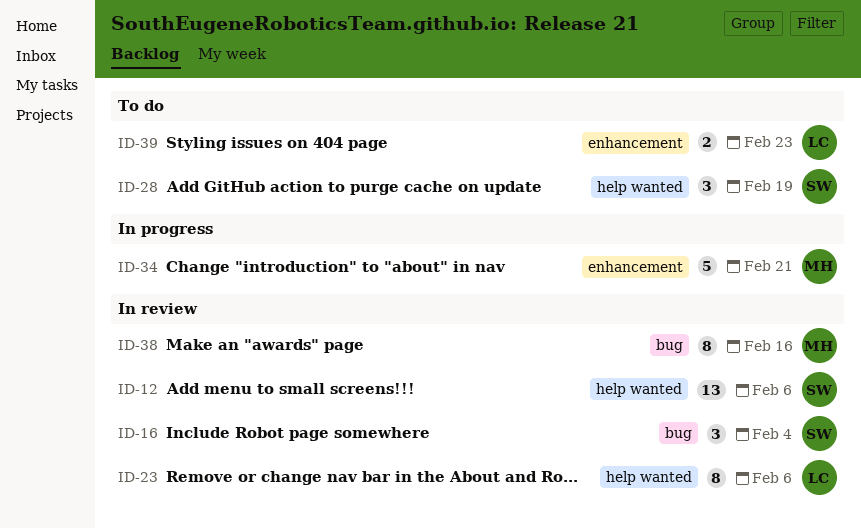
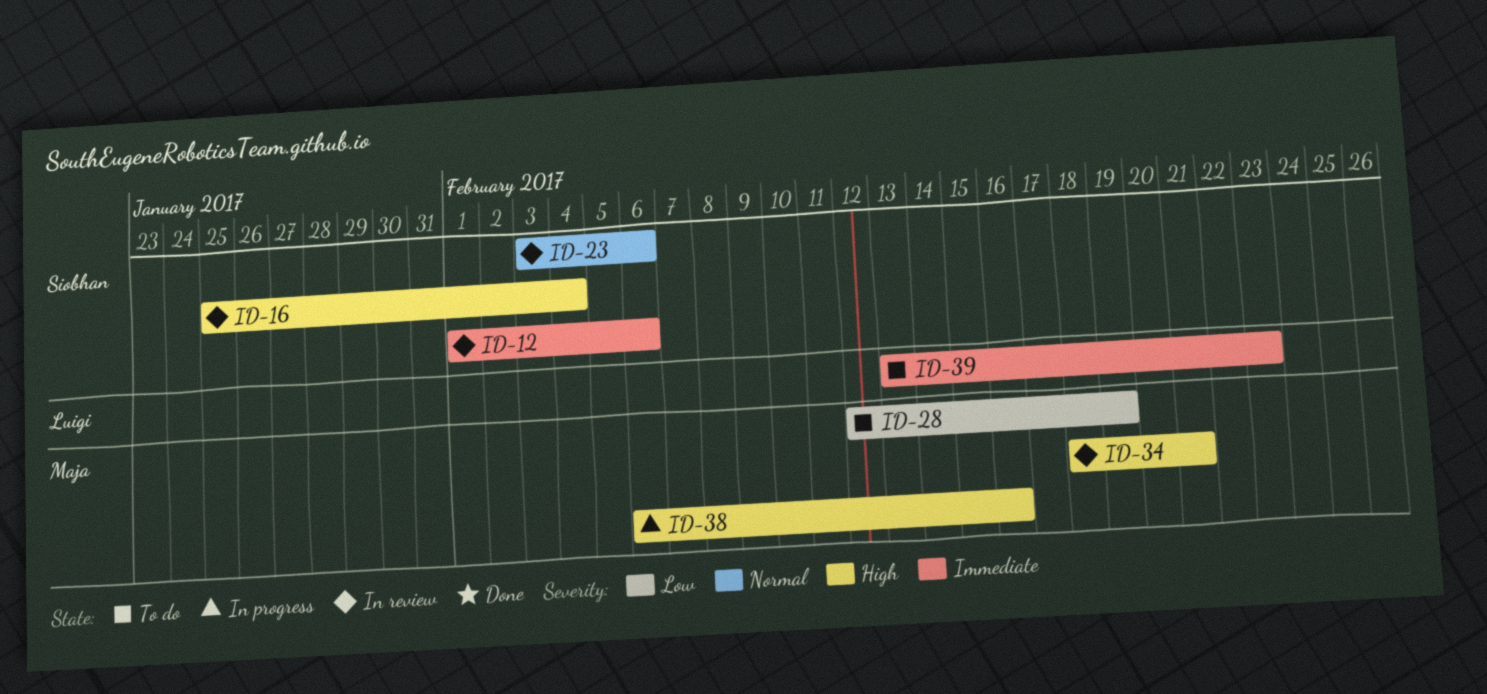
ID-23, owner: Luigi -> Siobhan
ID-28, owner: Siobhan -> Maja
ID-34, status: In progress -> In review
ID-38, status: In review -> In progress

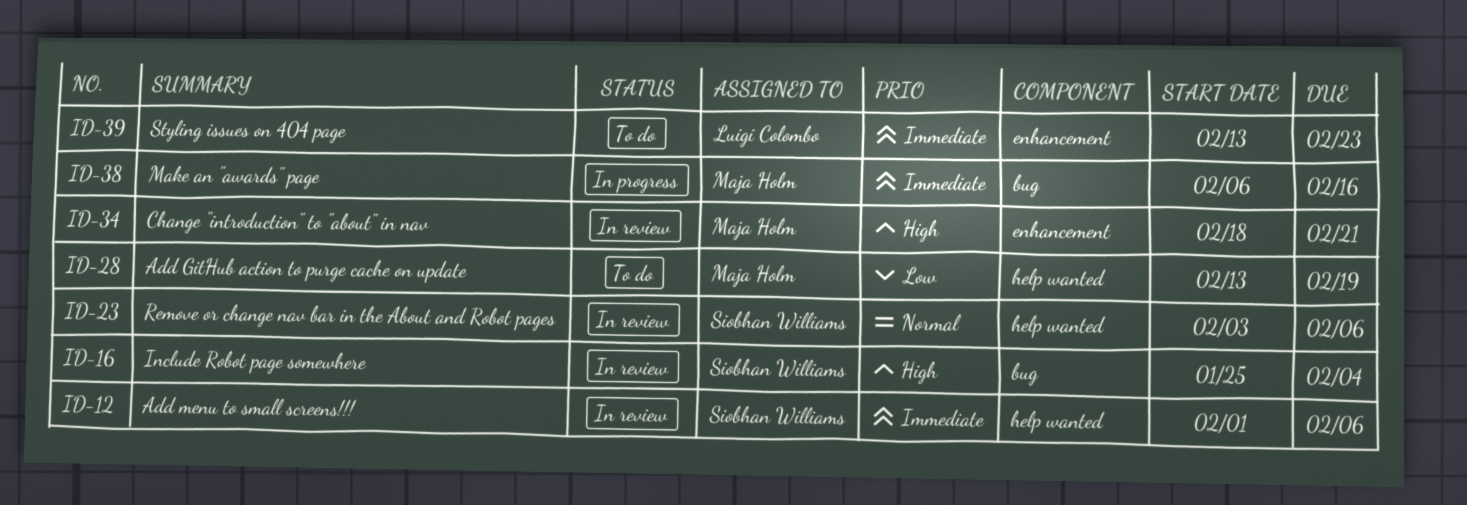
ID-28, start: Feb 12 -> Feb 13
ID-38, priority: High -> Immediate

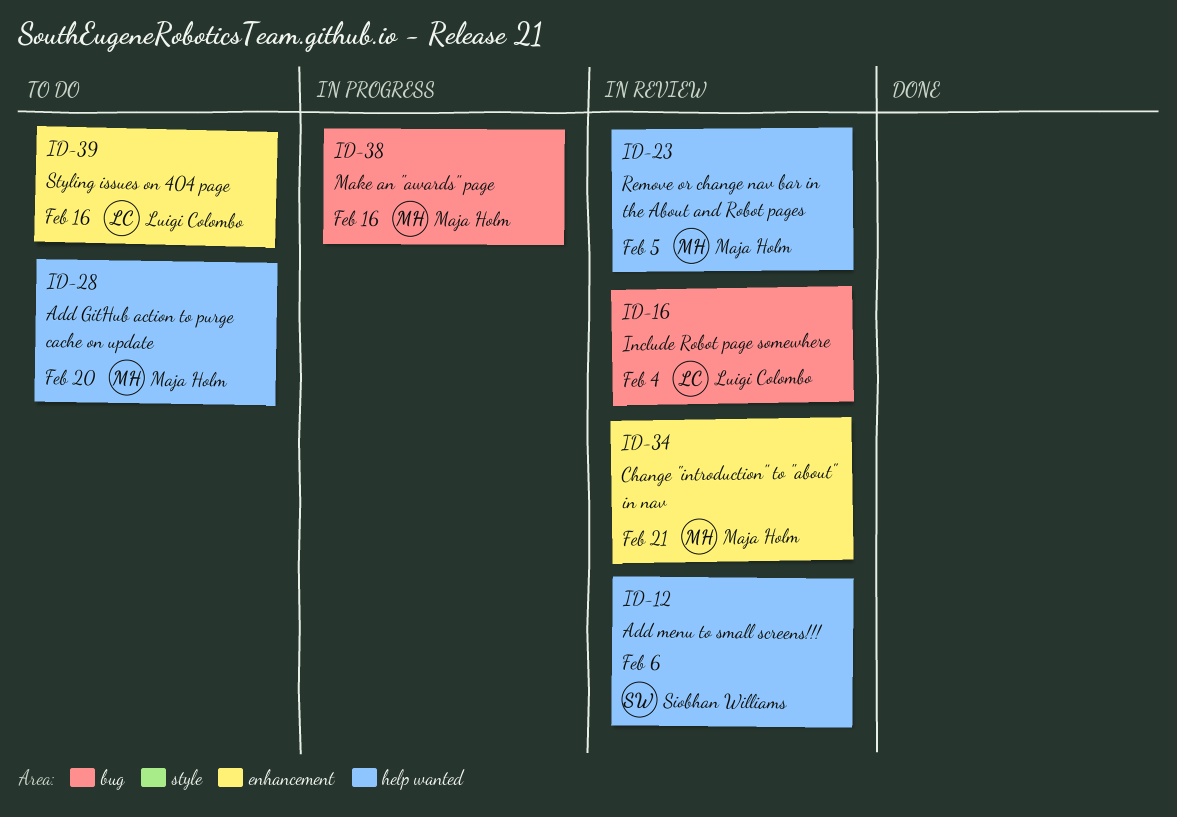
ID-16, owner: Siobhan Williams -> Luigi Colombo
ID-23, owner: Siobhan Williams -> Maja Holm
ID-23, due: Feb 6 -> Feb 5
ID-28, due: Feb 19 -> Feb 20
ID-39, due: Feb 23 -> Feb 16

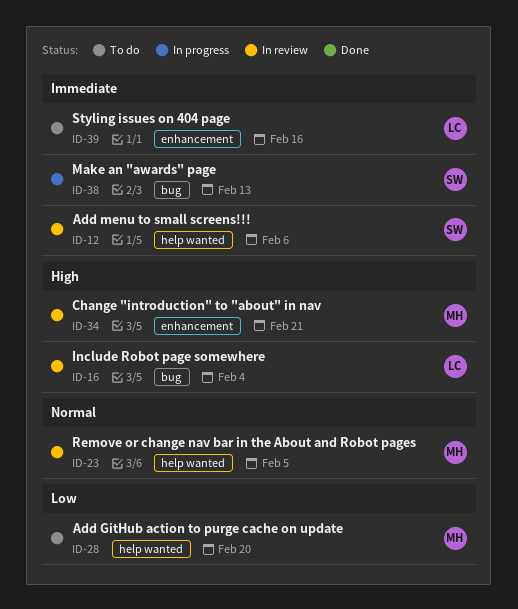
ID-38, owner: Maja Holm -> Siobhan Williams
ID-38, due: Feb 16 -> Feb 13

